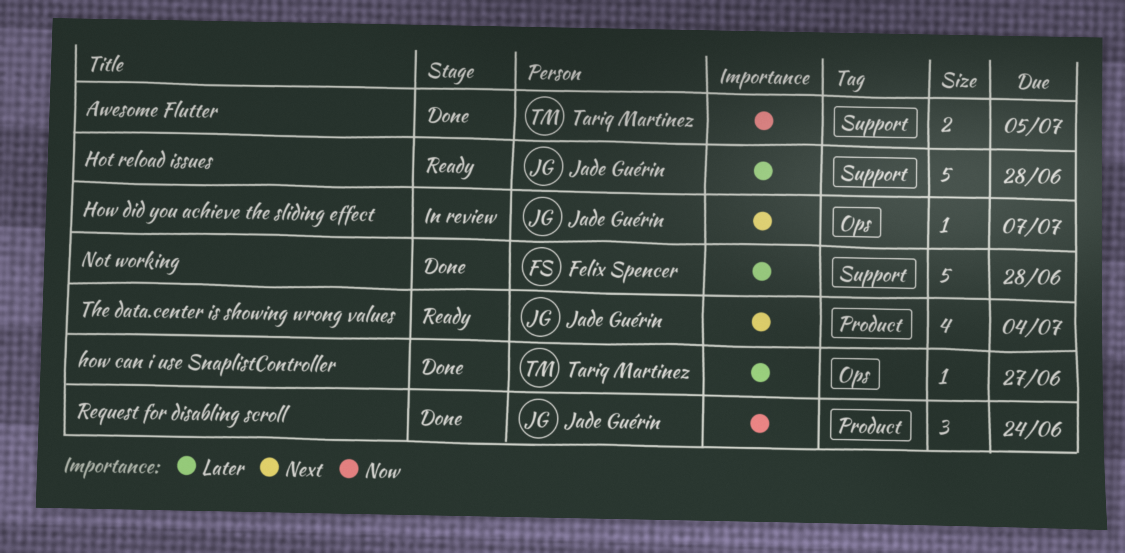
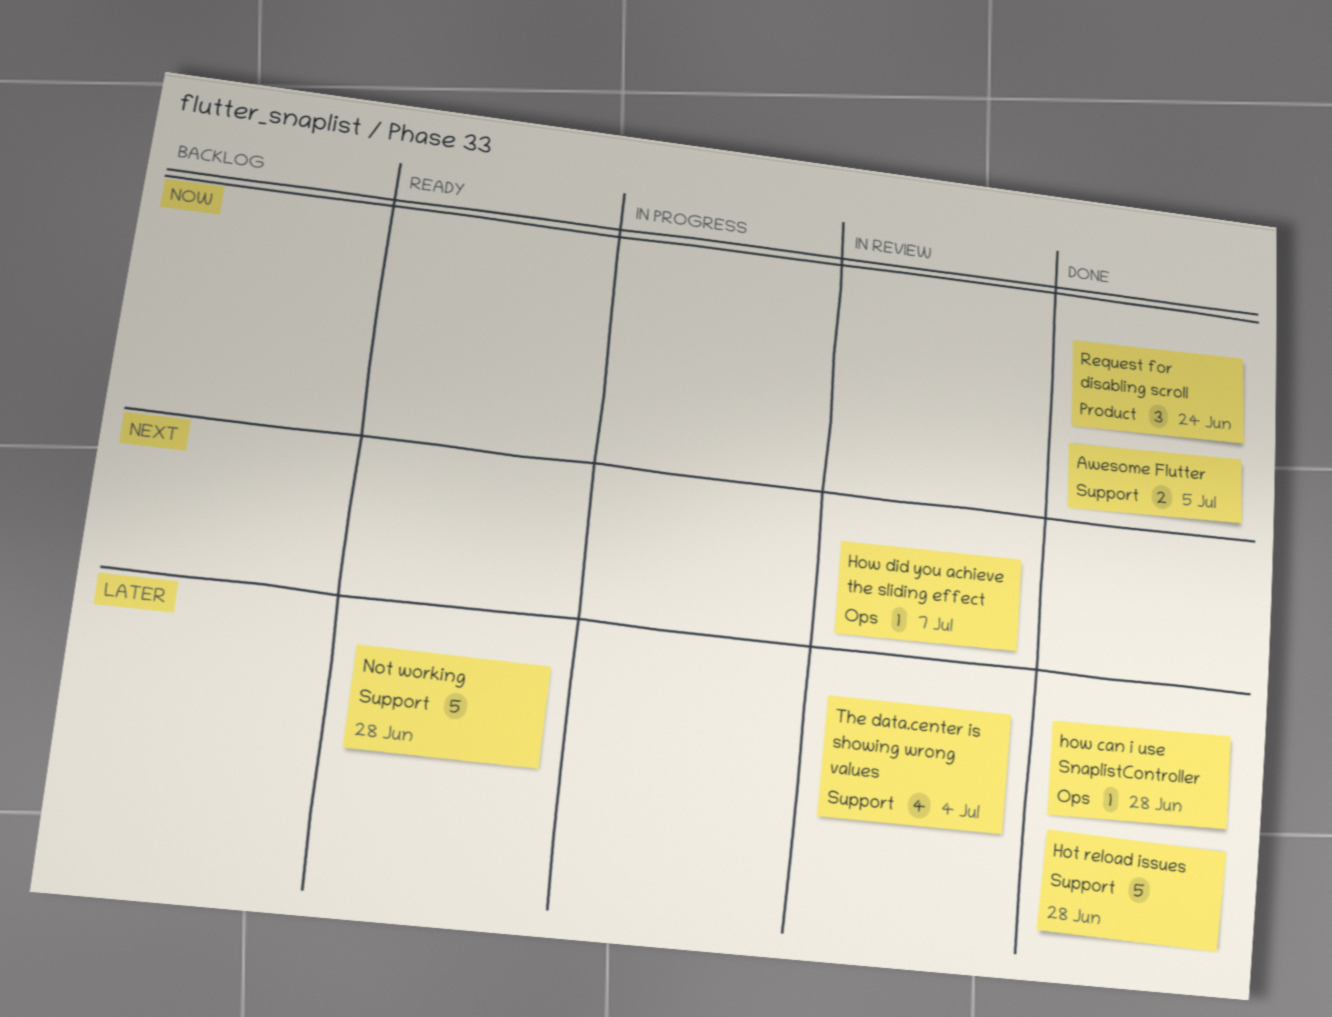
Hot reload issues, status: Ready -> Done
how can i use SnaplistController, due: Jun 27 -> Jun 28
Not working, status: Done -> Ready
The data.center is showing wrong values, status: Ready -> In review
The data.center is showing wrong values, priority: Next -> Later
The data.center is showing wrong values, label: Product -> Support

